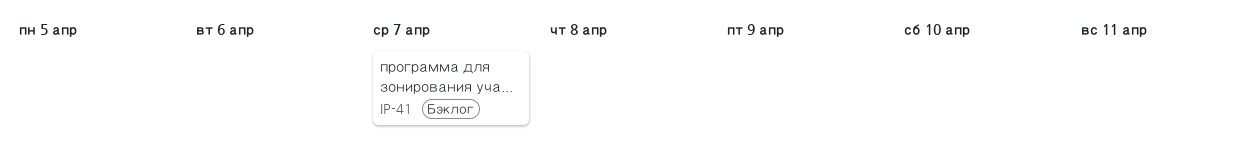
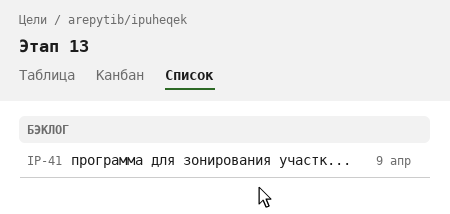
IP-41, due: Apr 7 -> Apr 9

